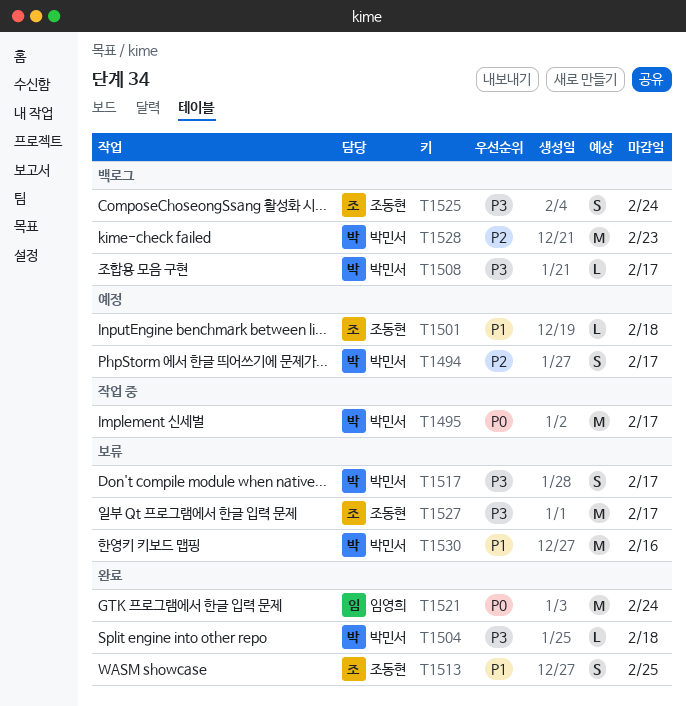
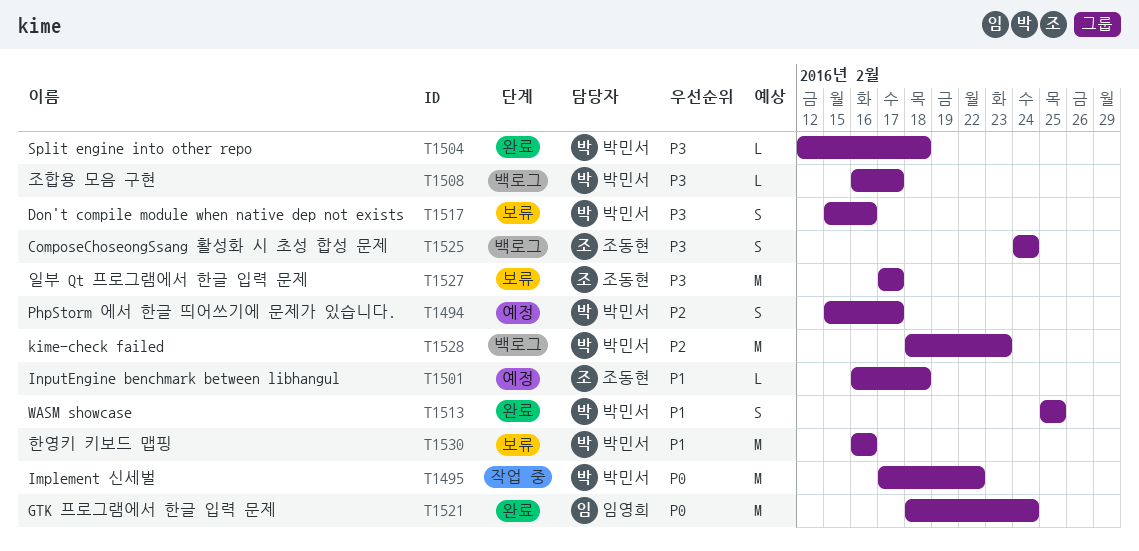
T1495, due: Feb 17 -> Feb 22
T1513, owner: 조동현 -> 박민서
T1517, due: Feb 17 -> Feb 16

